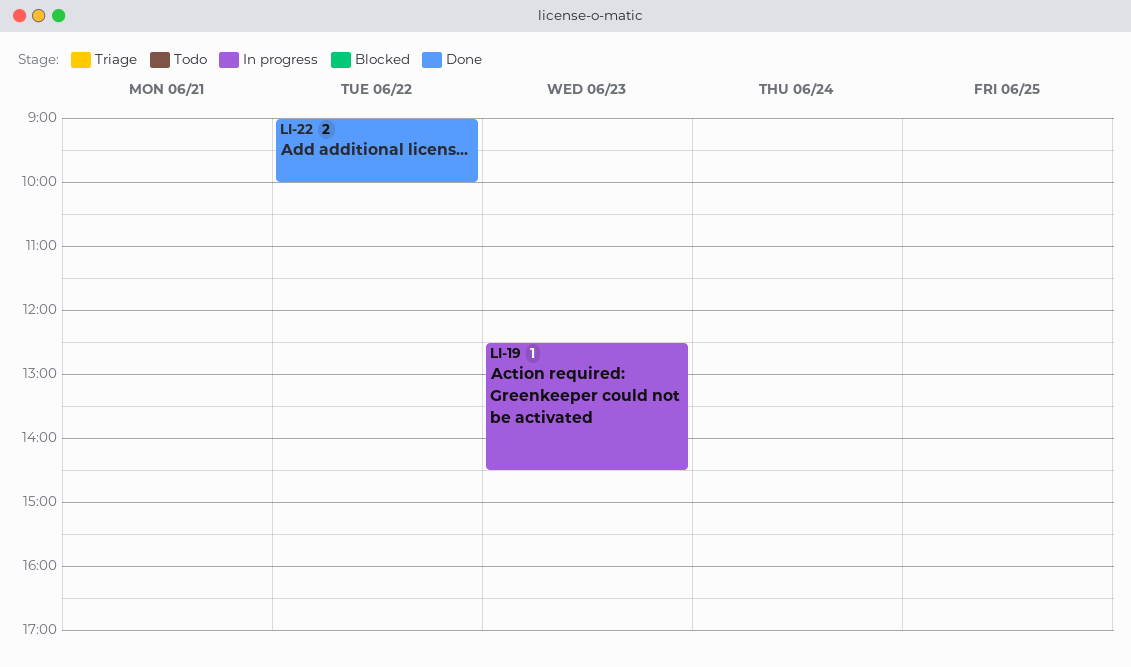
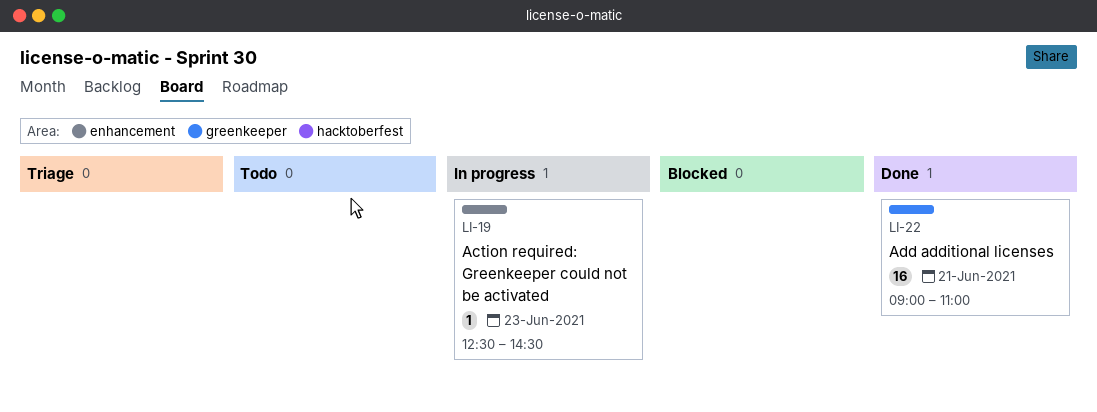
LI-22, estimate: 2 -> 16
LI-22, day: Jun 22 -> Jun 21
LI-22, ends: 10:00 -> 11:00

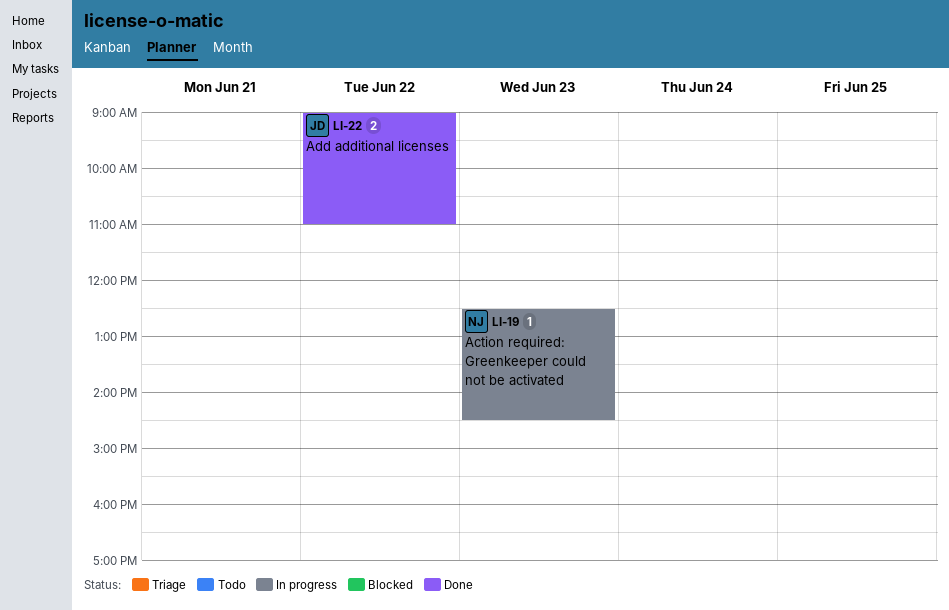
LI-22, estimate: 16 -> 2
LI-22, day: Jun 21 -> Jun 22

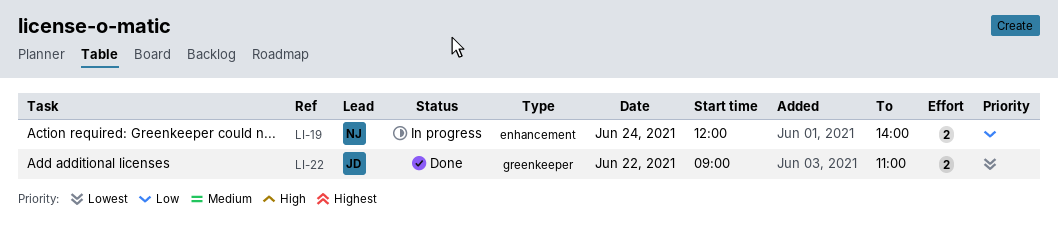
LI-19, estimate: 1 -> 2
LI-19, day: Jun 23 -> Jun 24
LI-19, begins: 12:30 -> 12:00
LI-19, ends: 14:30 -> 14:00

